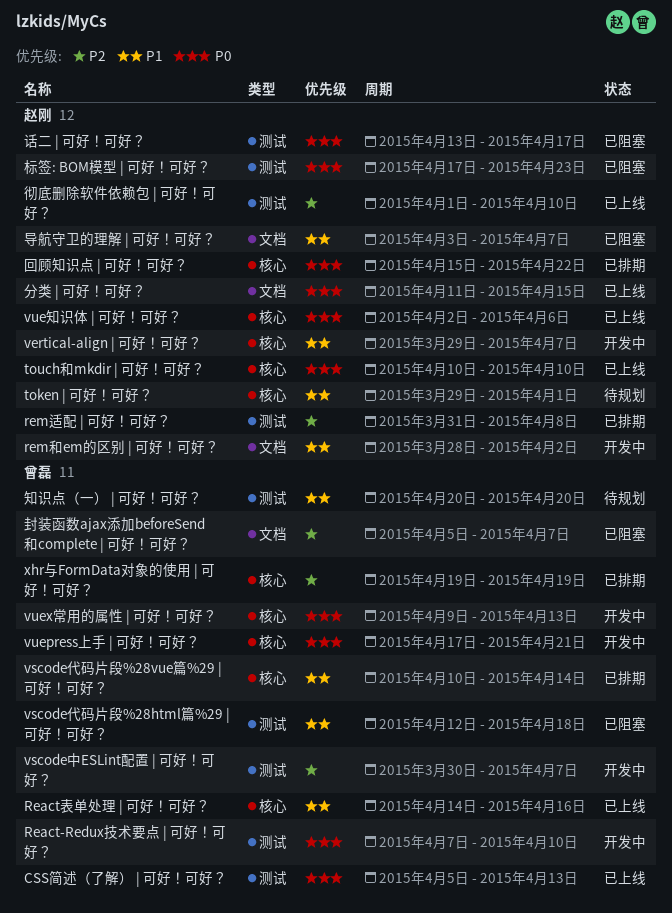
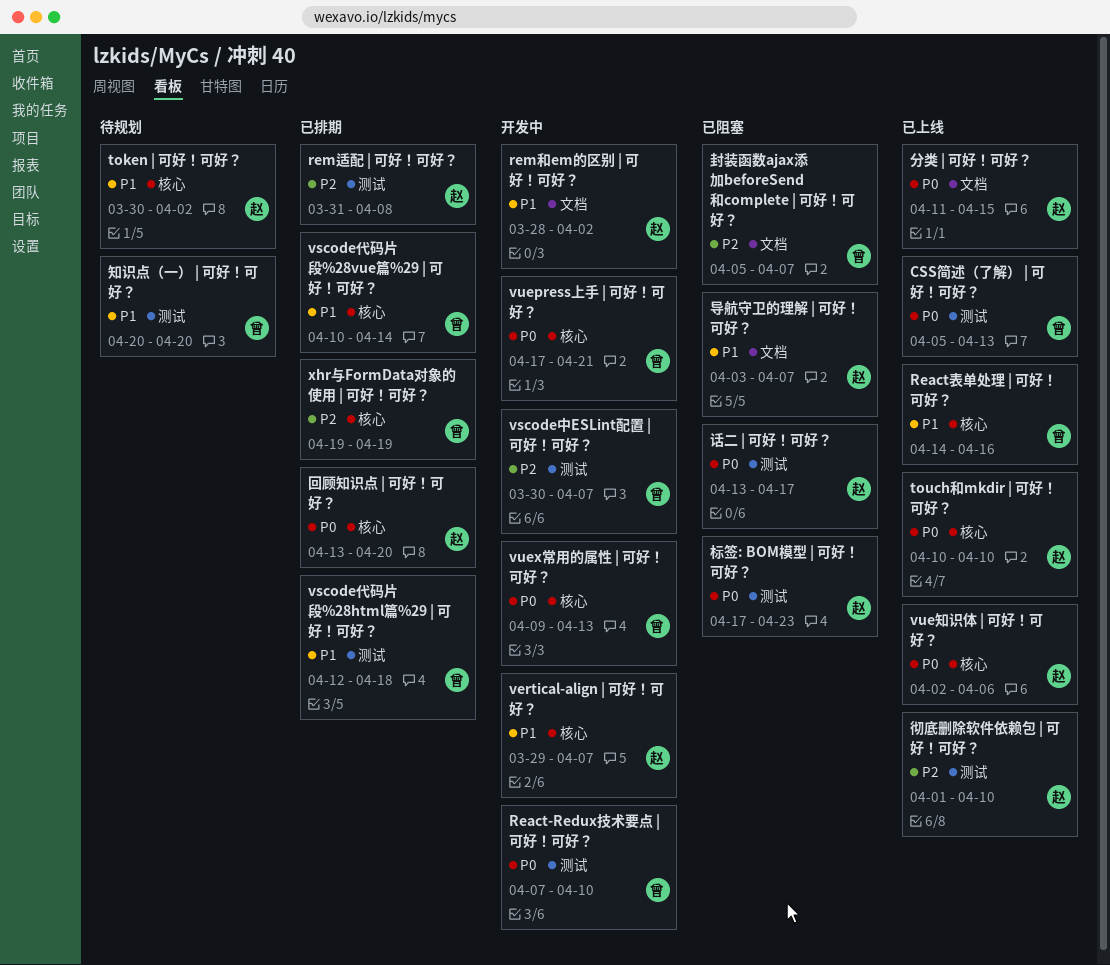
token | 可好！可好？, start: Mar 29 -> Mar 30
token | 可好！可好？, due: Apr 1 -> Apr 2
vscode代码片段%28html篇%29 | 可好！可好？, status: 已阻塞 -> 已排期
回顾知识点 | 可好！可好？, start: Apr 15 -> Apr 13
回顾知识点 | 可好！可好？, due: Apr 22 -> Apr 20

